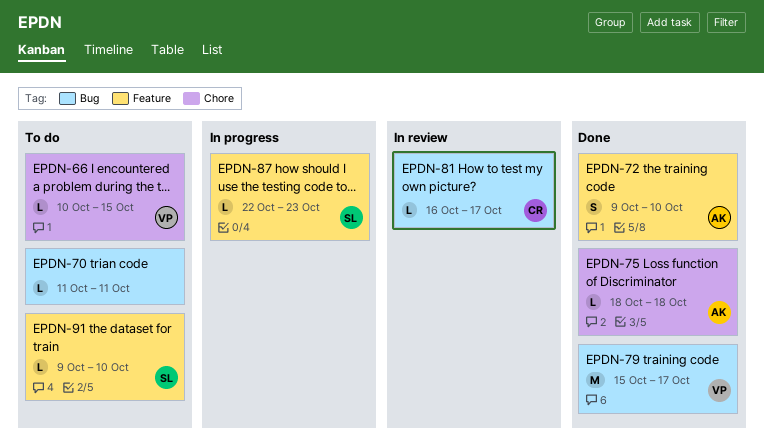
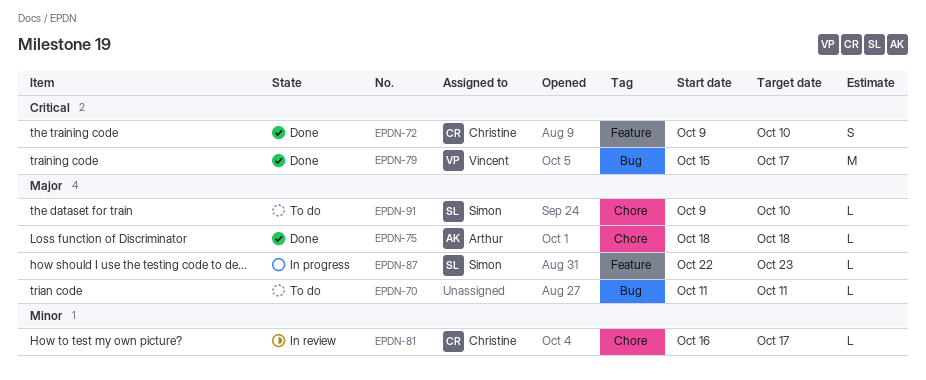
EPDN-66: present -> none
EPDN-72, owner: Arthur -> Christine
EPDN-81, label: Bug -> Chore
EPDN-91, label: Feature -> Chore

